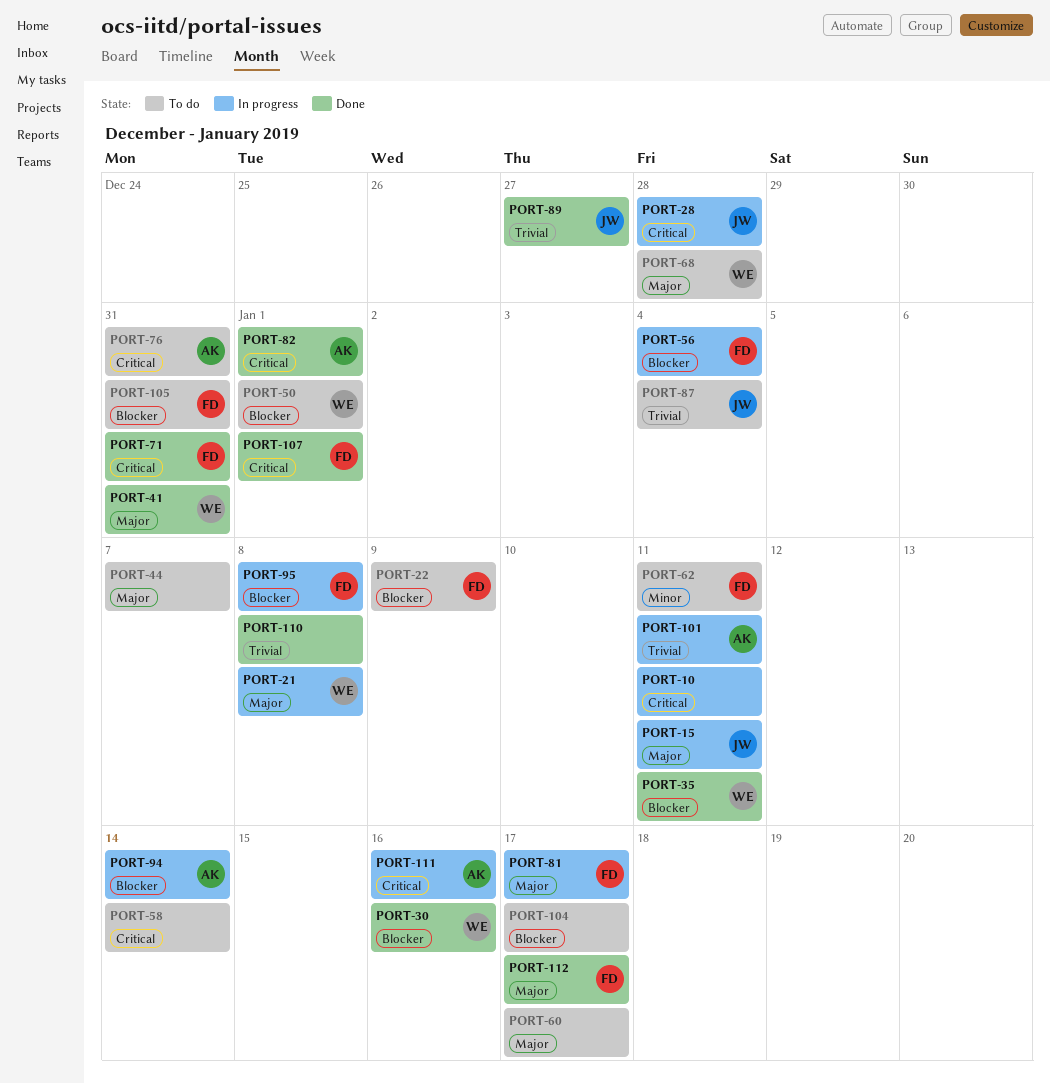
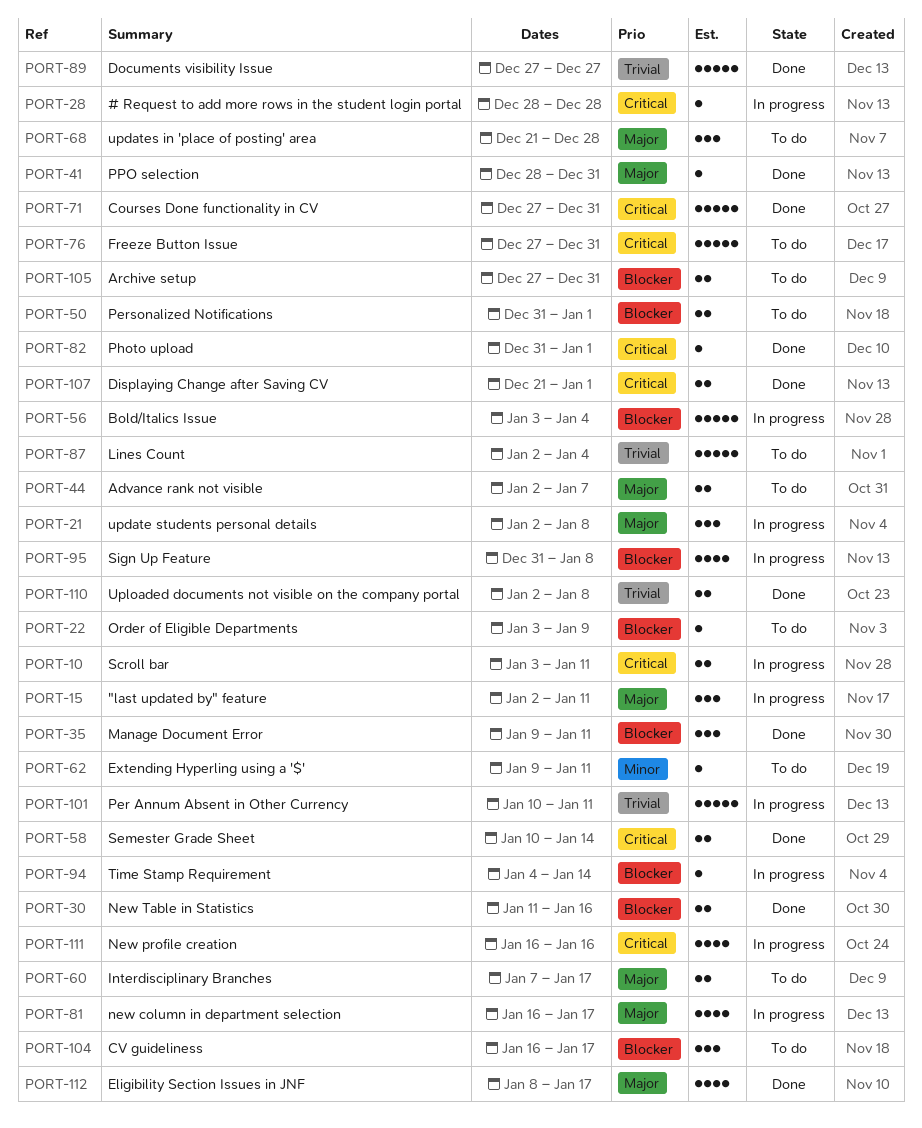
PORT-58, status: To do -> Done

